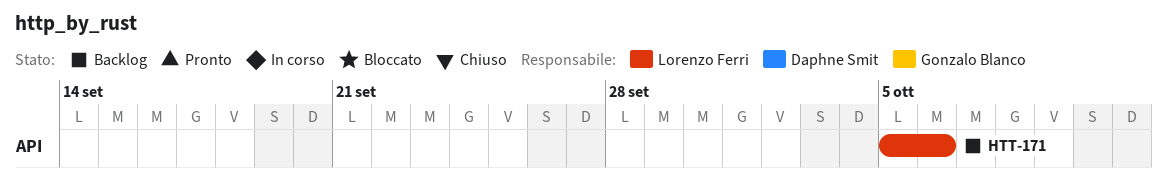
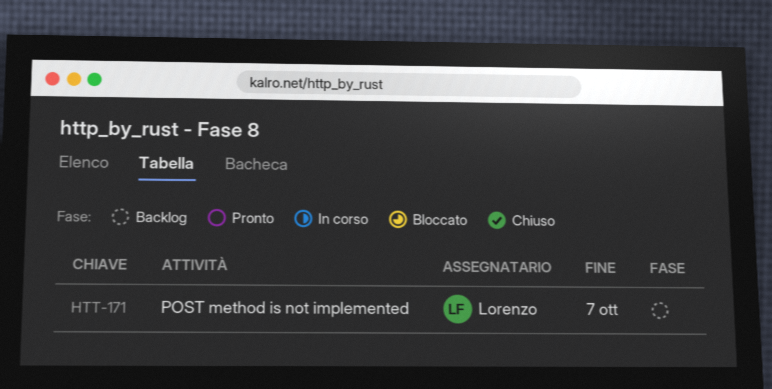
HTT-171, due: Oct 6 -> Oct 7

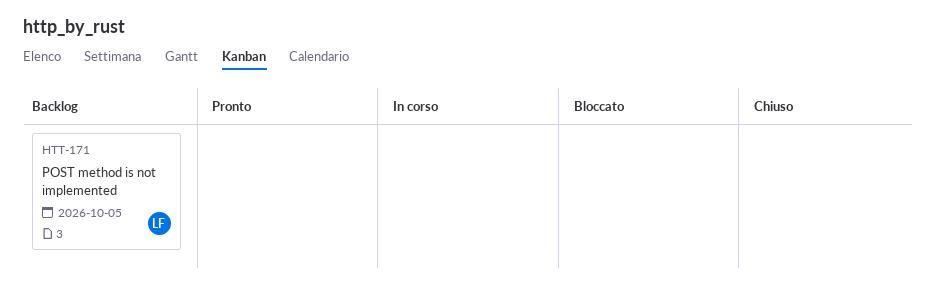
HTT-171, due: Oct 7 -> Oct 5

